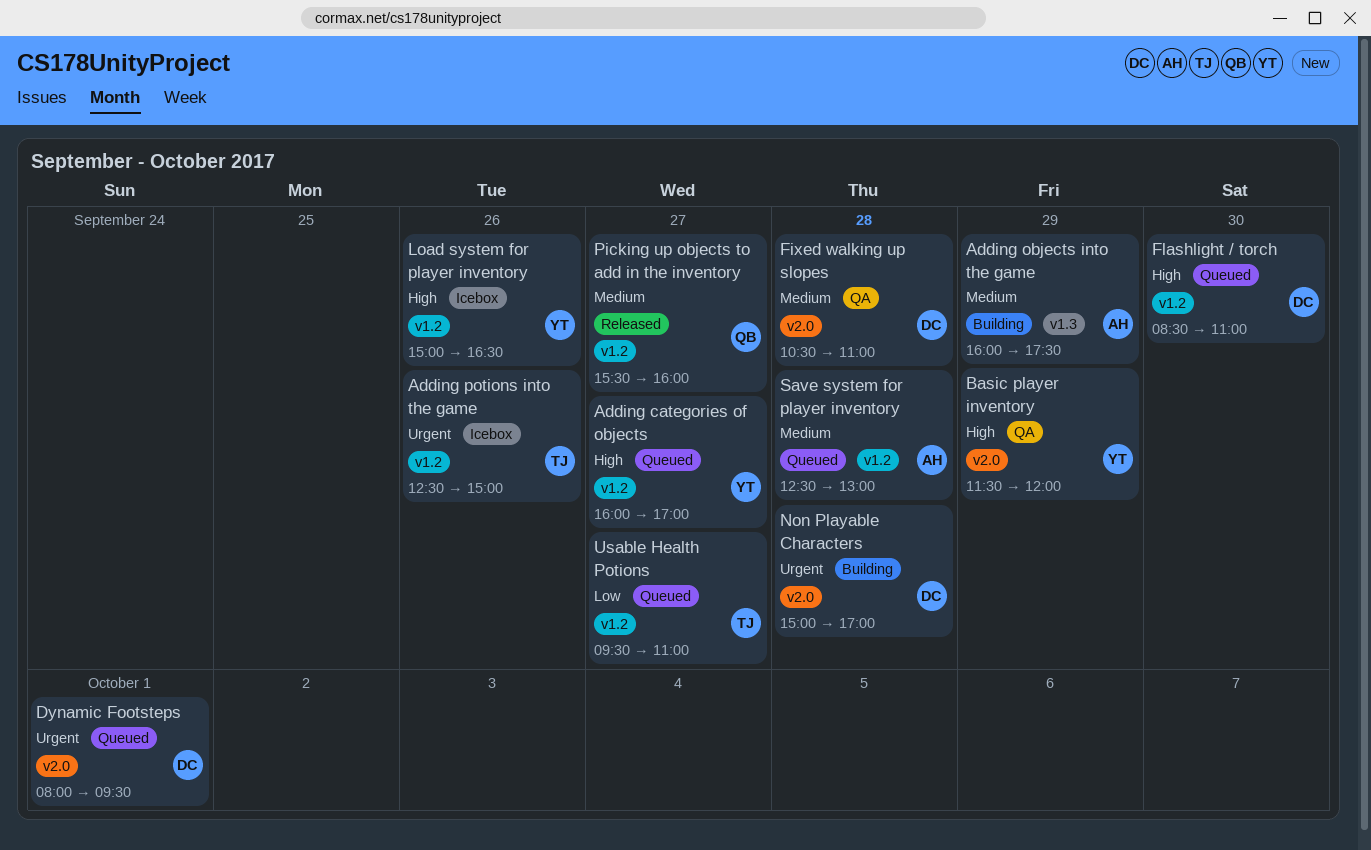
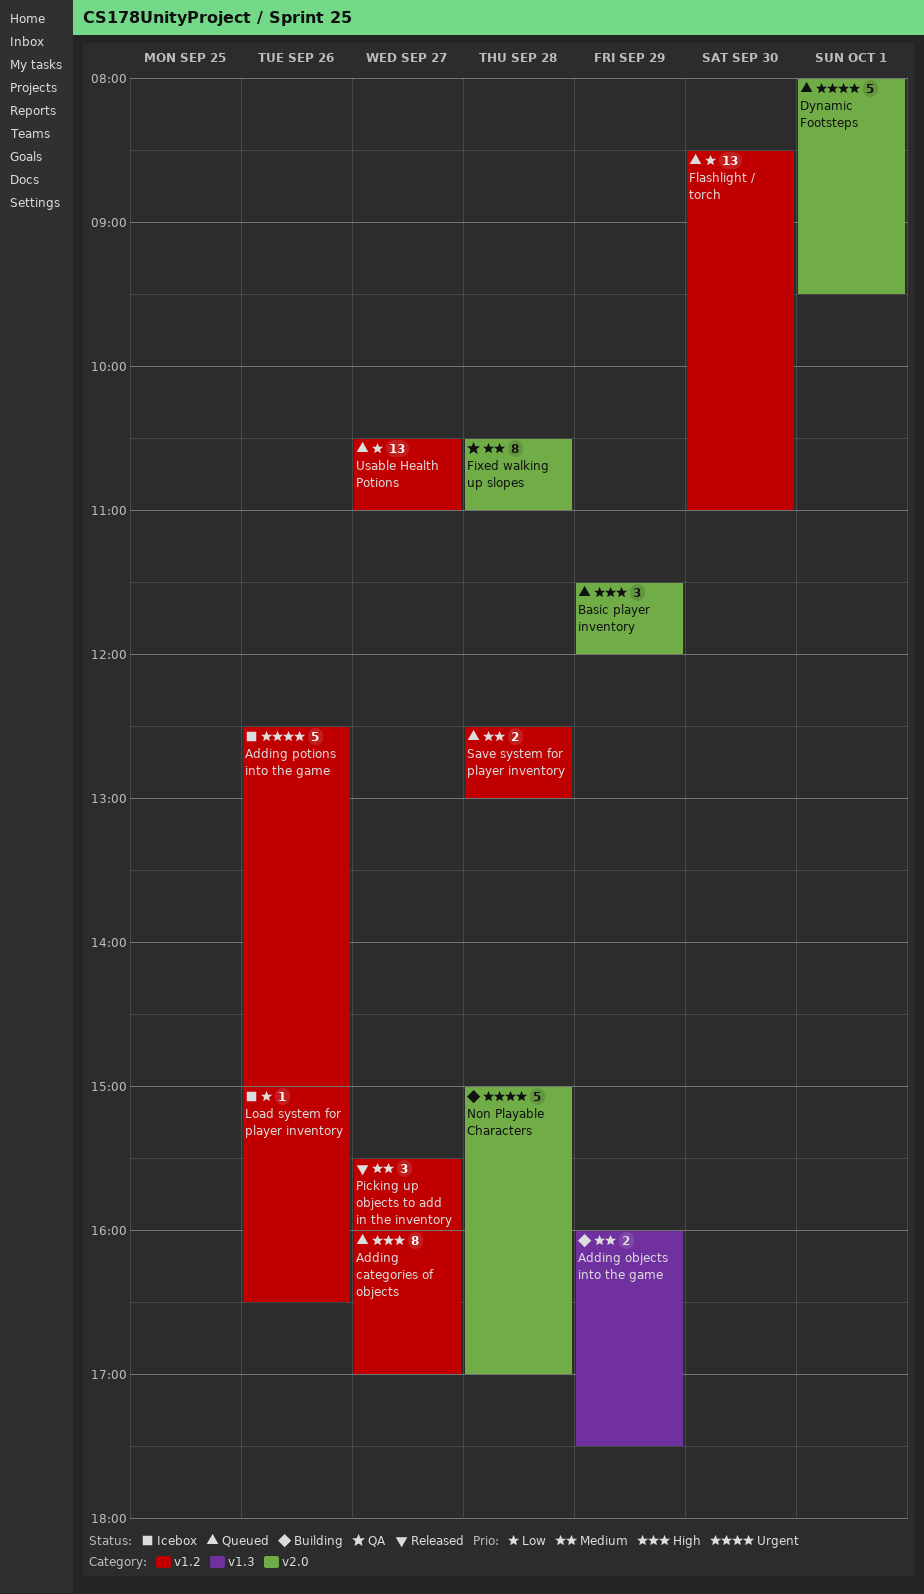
Basic player inventory, status: QA -> Queued
Flashlight / torch, priority: High -> Low
Load system for player inventory, priority: High -> Low
Usable Health Potions, begins: 09:30 -> 10:30

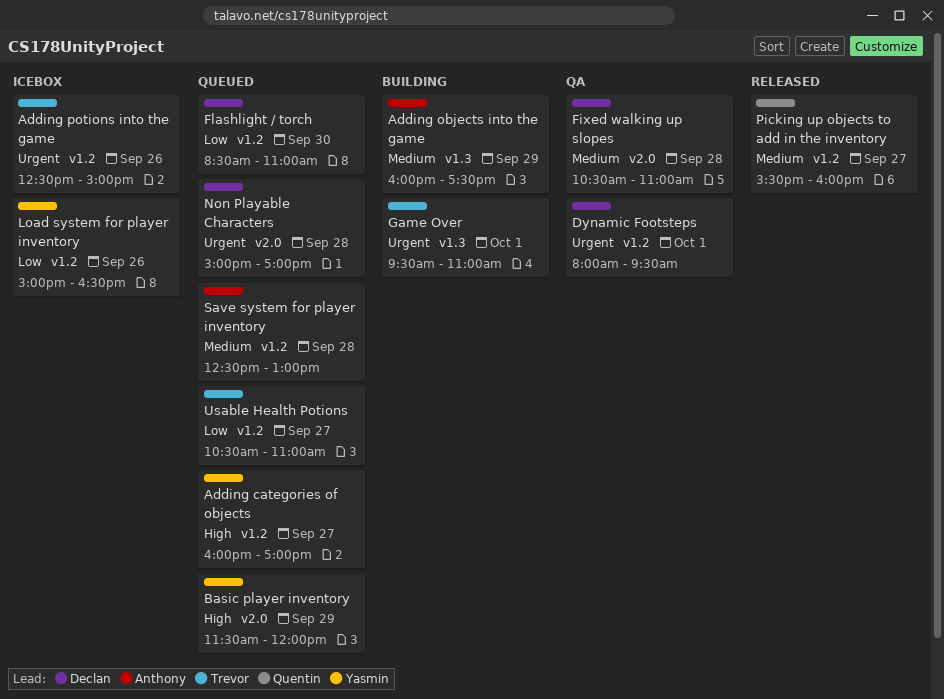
Dynamic Footsteps, status: Queued -> QA
Dynamic Footsteps, label: v2.0 -> v1.2
Game Over: none -> present
Non Playable Characters, status: Building -> Queued

